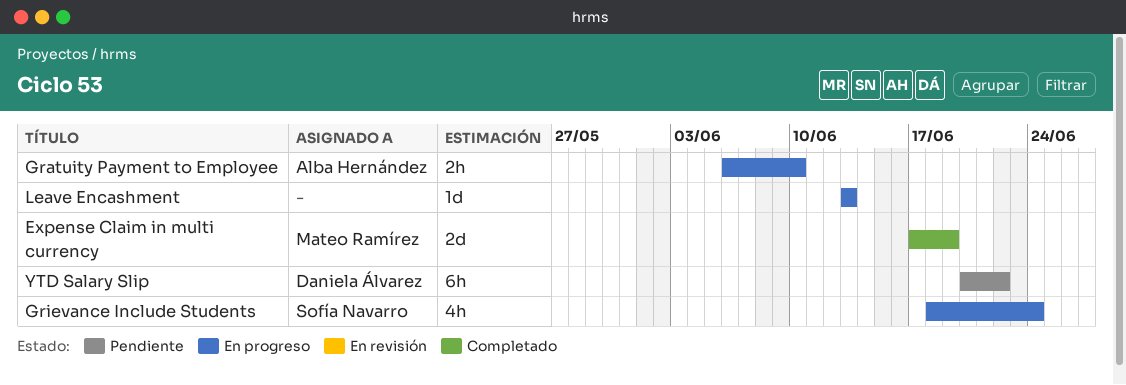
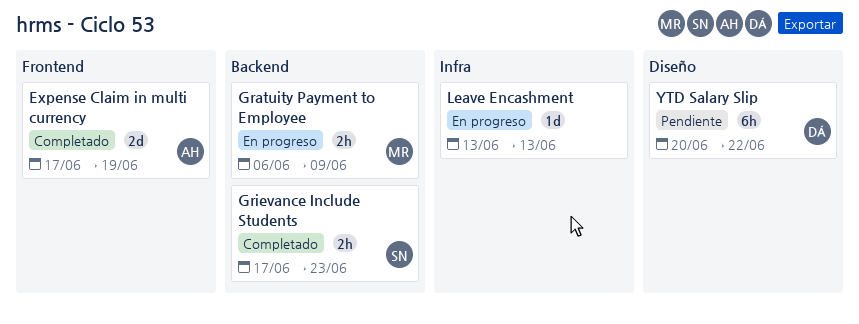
Expense Claim in multi currency, owner: Mateo Ramírez -> Alba Hernández
Gratuity Payment to Employee, owner: Alba Hernández -> Mateo Ramírez
Gratuity Payment to Employee, due: Jun 10 -> Jun 9
Grievance Include Students, status: En progreso -> Completado
Grievance Include Students, estimate: 4h -> 2h
Grievance Include Students, start: Jun 18 -> Jun 17
Grievance Include Students, due: Jun 24 -> Jun 23

